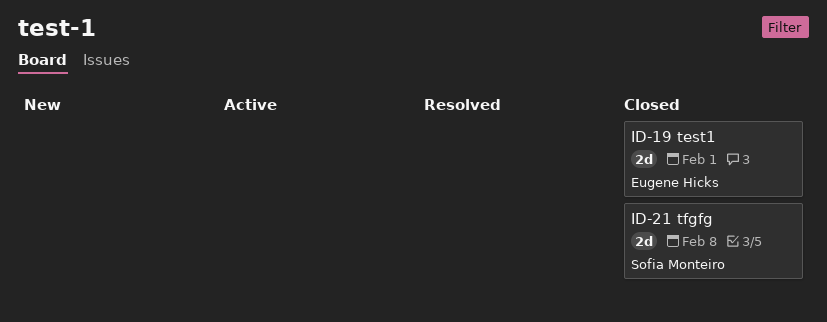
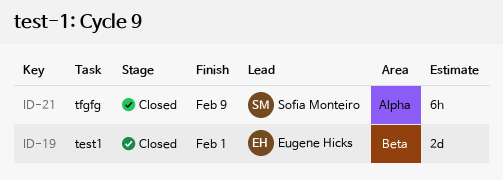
ID-21, estimate: 2d -> 6h
ID-21, due: Feb 8 -> Feb 9

